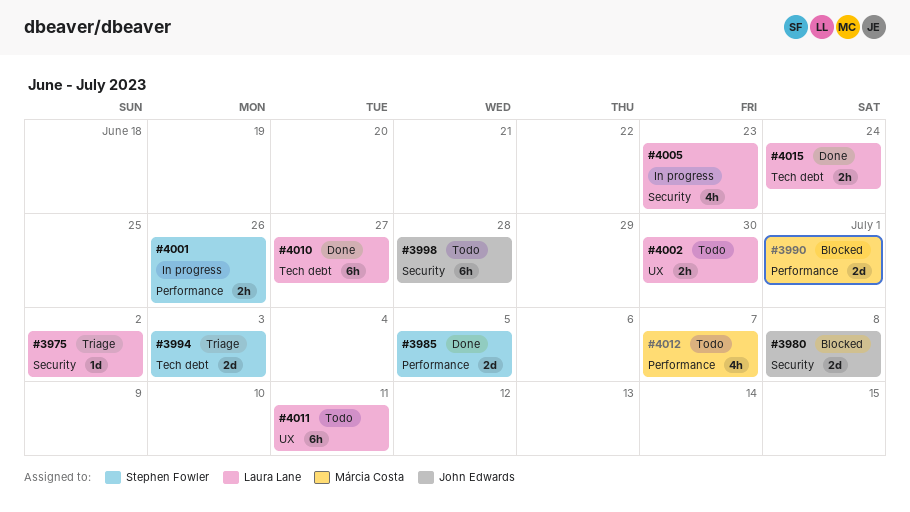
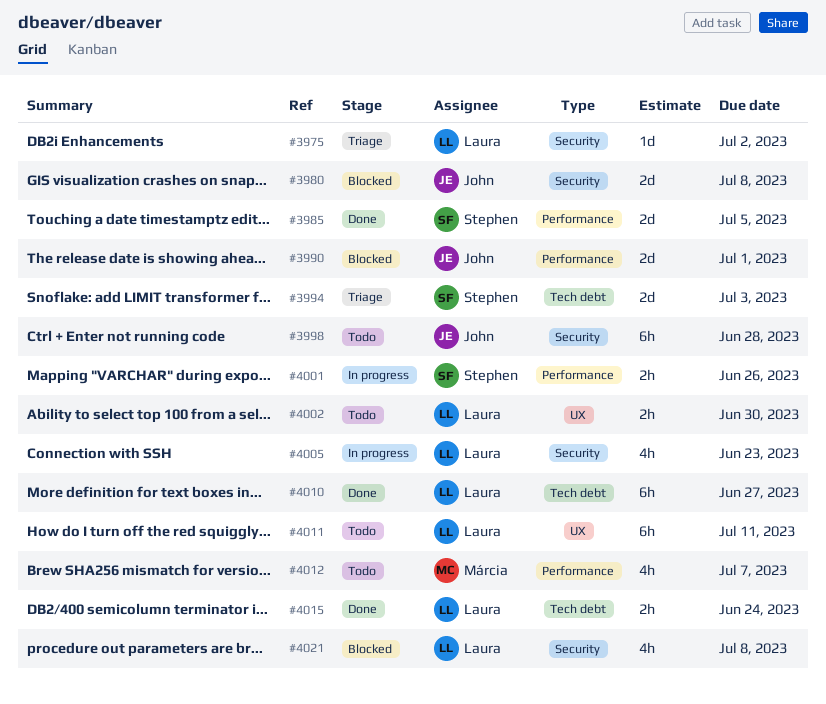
#3990, owner: Márcia Costa -> John Edwards
#4021: none -> present

